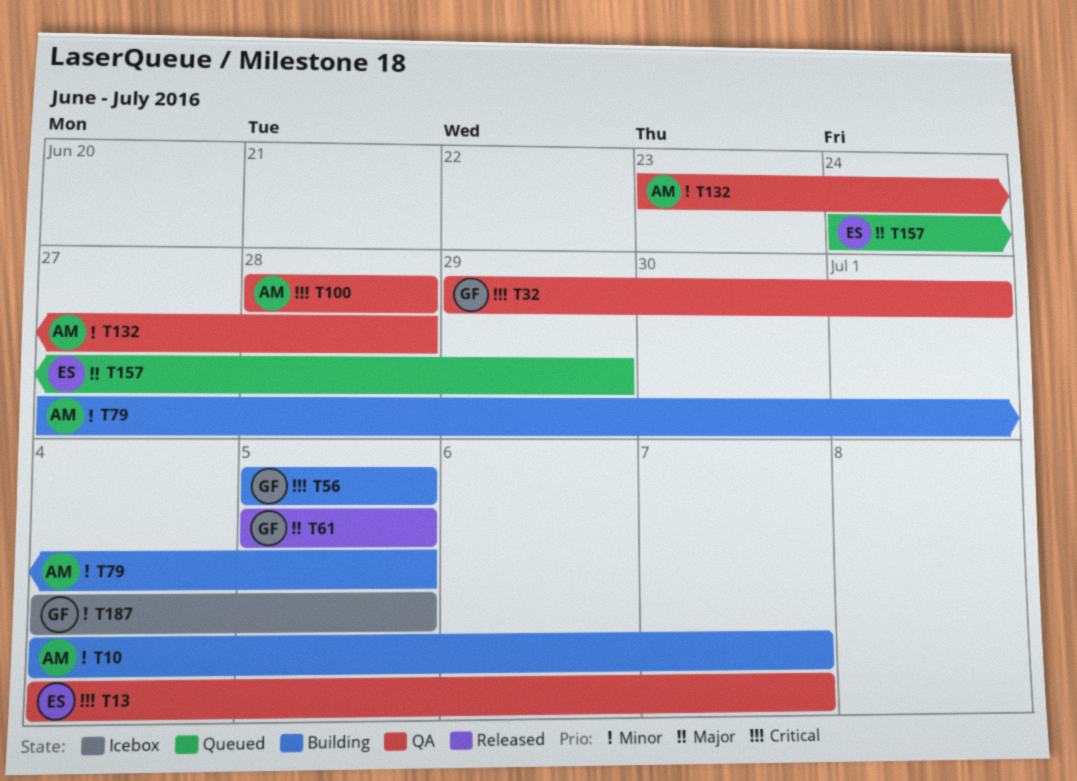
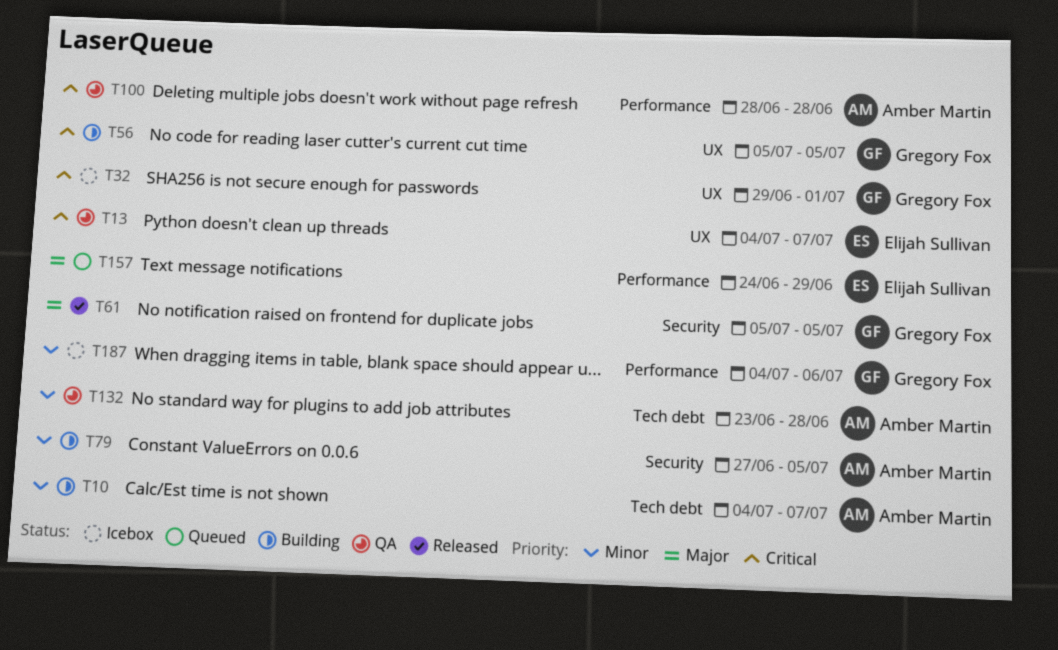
T32, status: QA -> Icebox
T187, due: Jul 5 -> Jul 6

